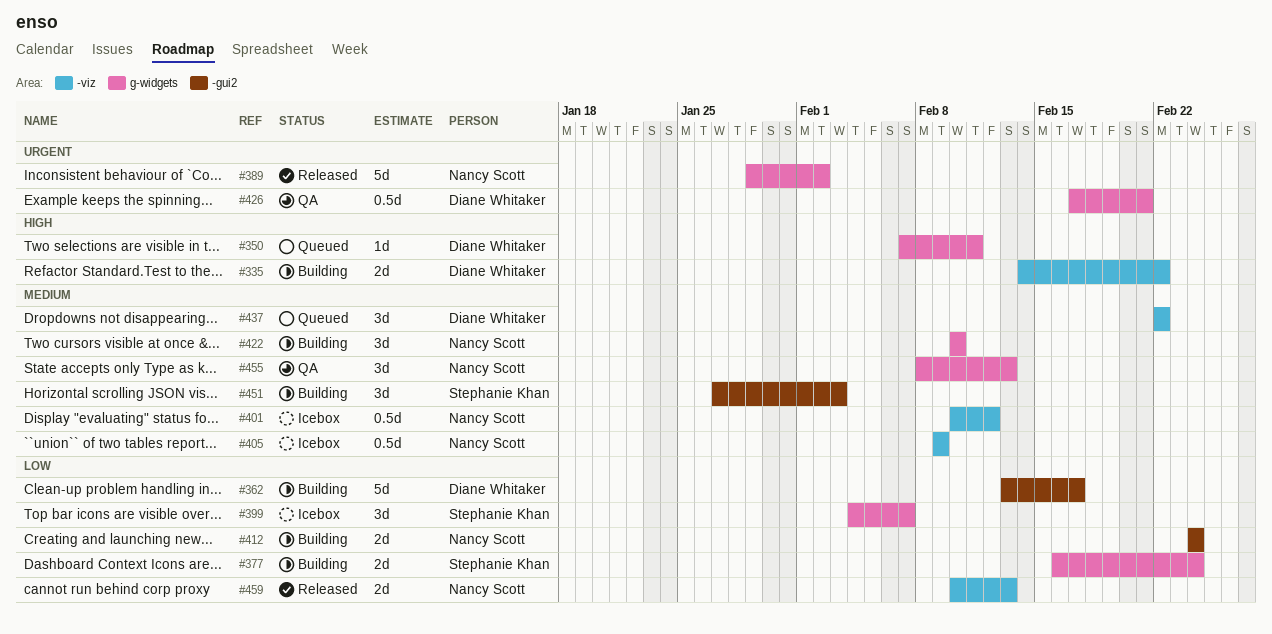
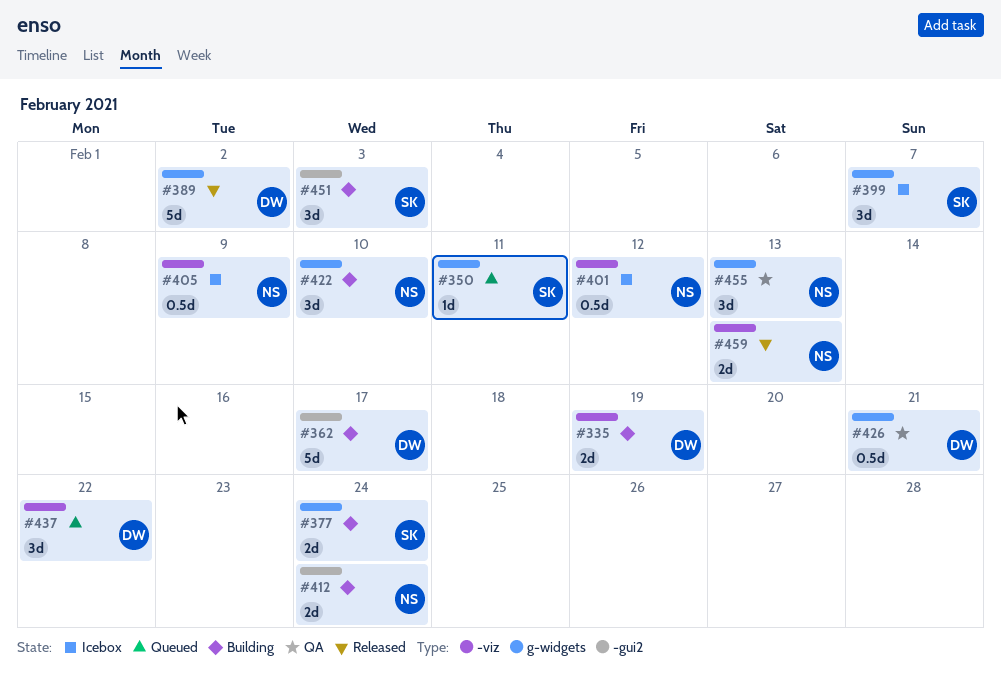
#335, due: Feb 22 -> Feb 19
#350, owner: Diane Whitaker -> Stephanie Khan
#389, owner: Nancy Scott -> Diane Whitaker

